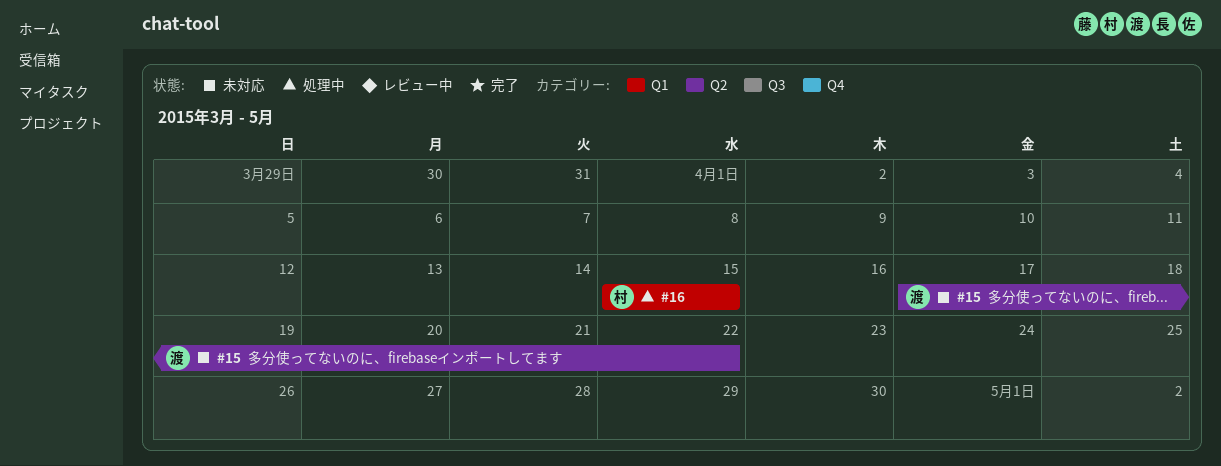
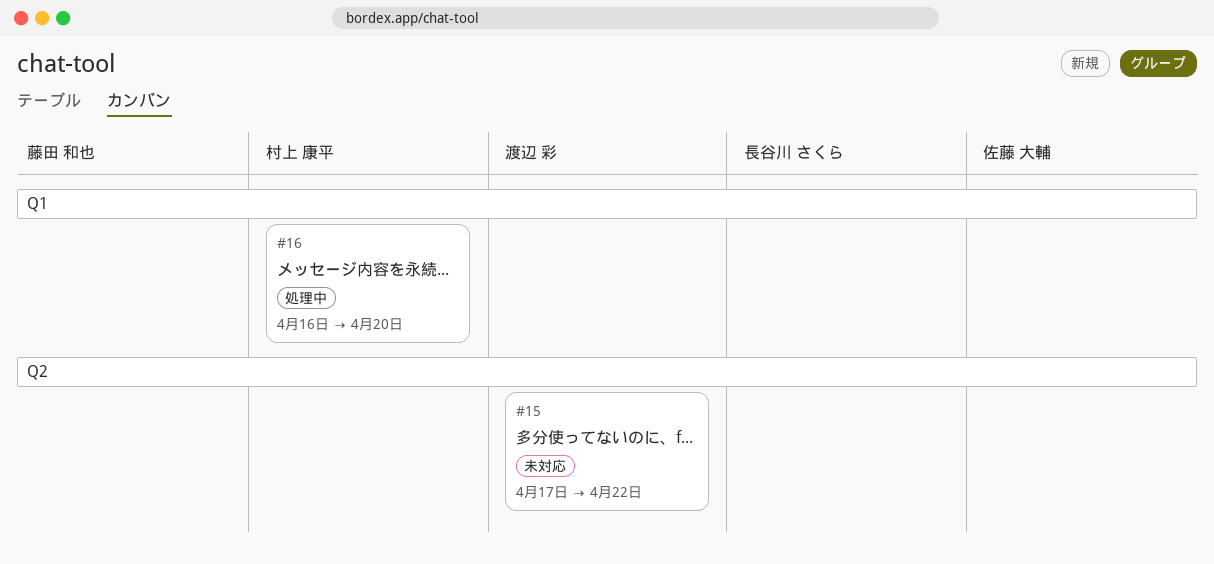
#16, start: Apr 15 -> Apr 16
#16, due: Apr 15 -> Apr 20

